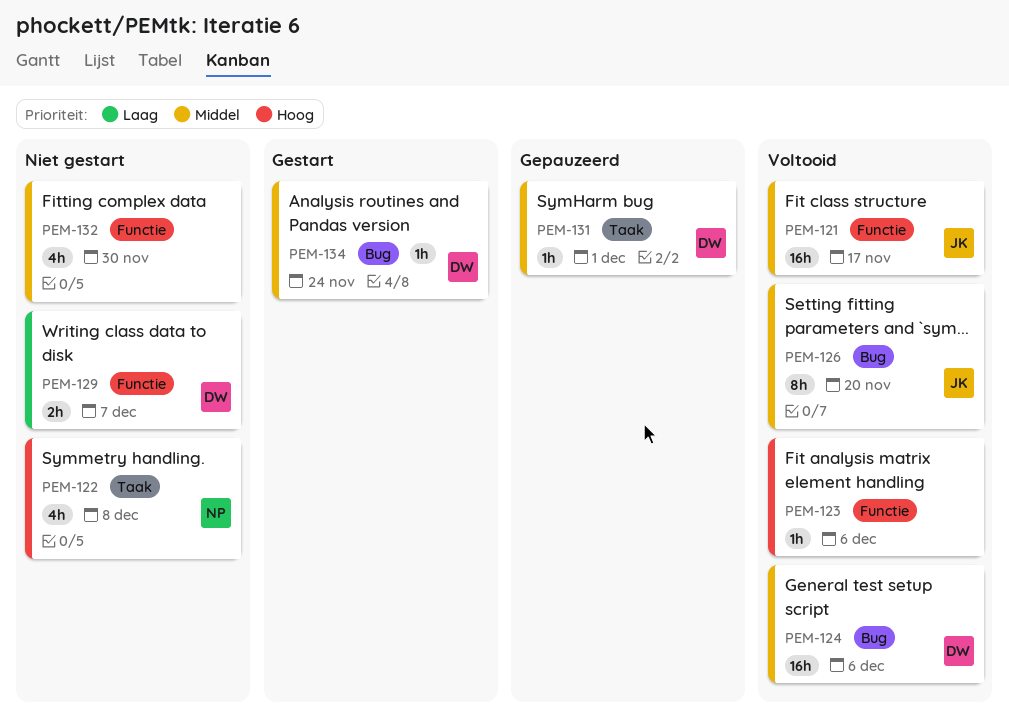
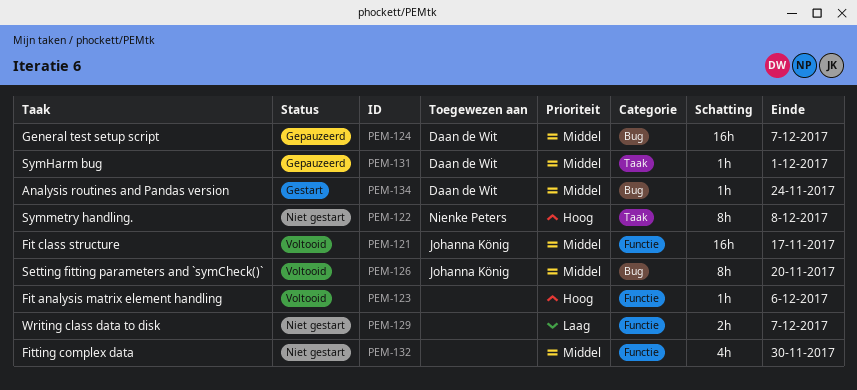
PEM-122, estimate: 4h -> 8h
PEM-124, status: Voltooid -> Gepauzeerd
PEM-124, due: Dec 6 -> Dec 7
PEM-129, owner: Daan de Wit -> none

